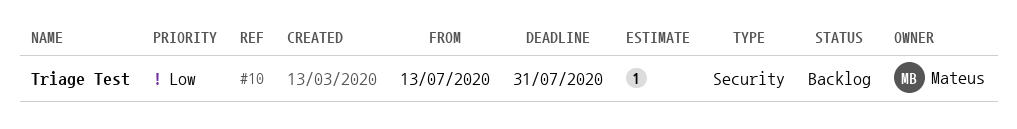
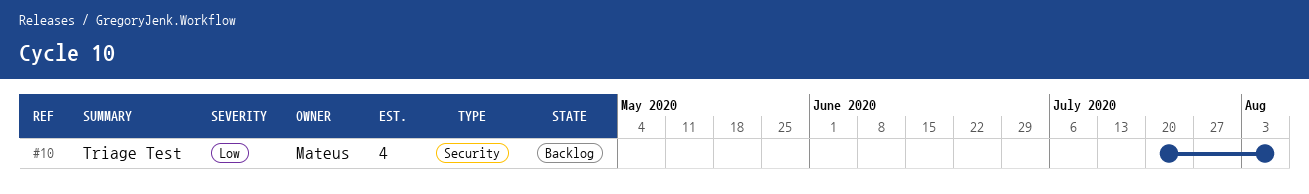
#10, estimate: 1 -> 4
#10, start: Jul 13 -> Jul 20
#10, due: Jul 31 -> Aug 7

